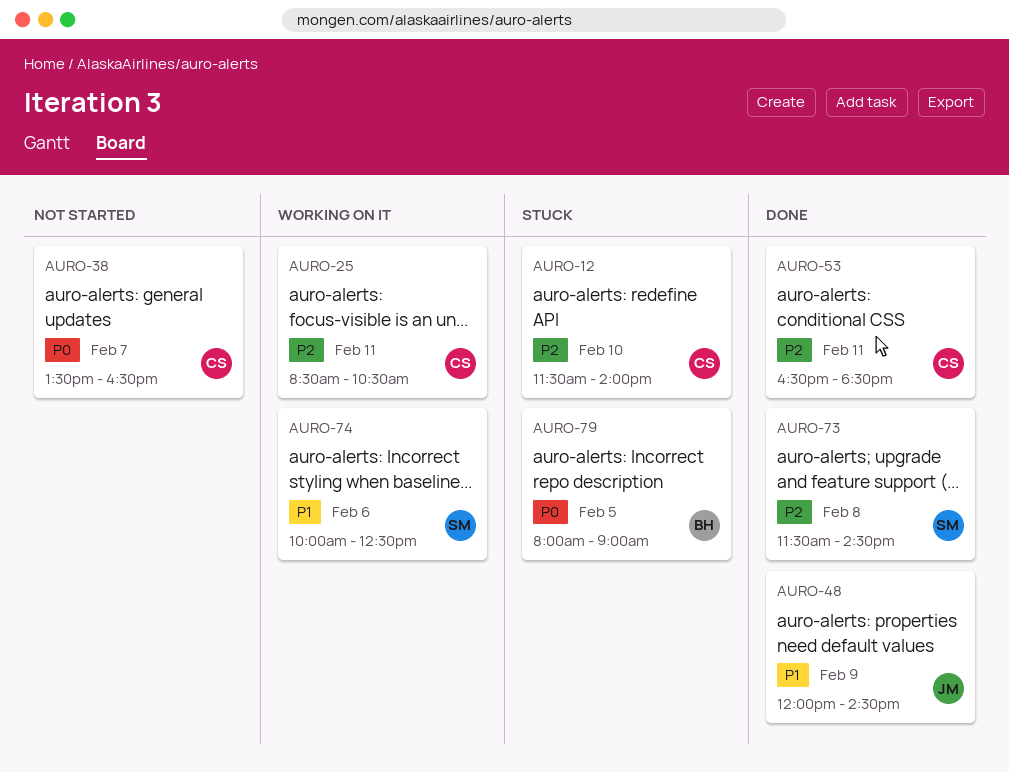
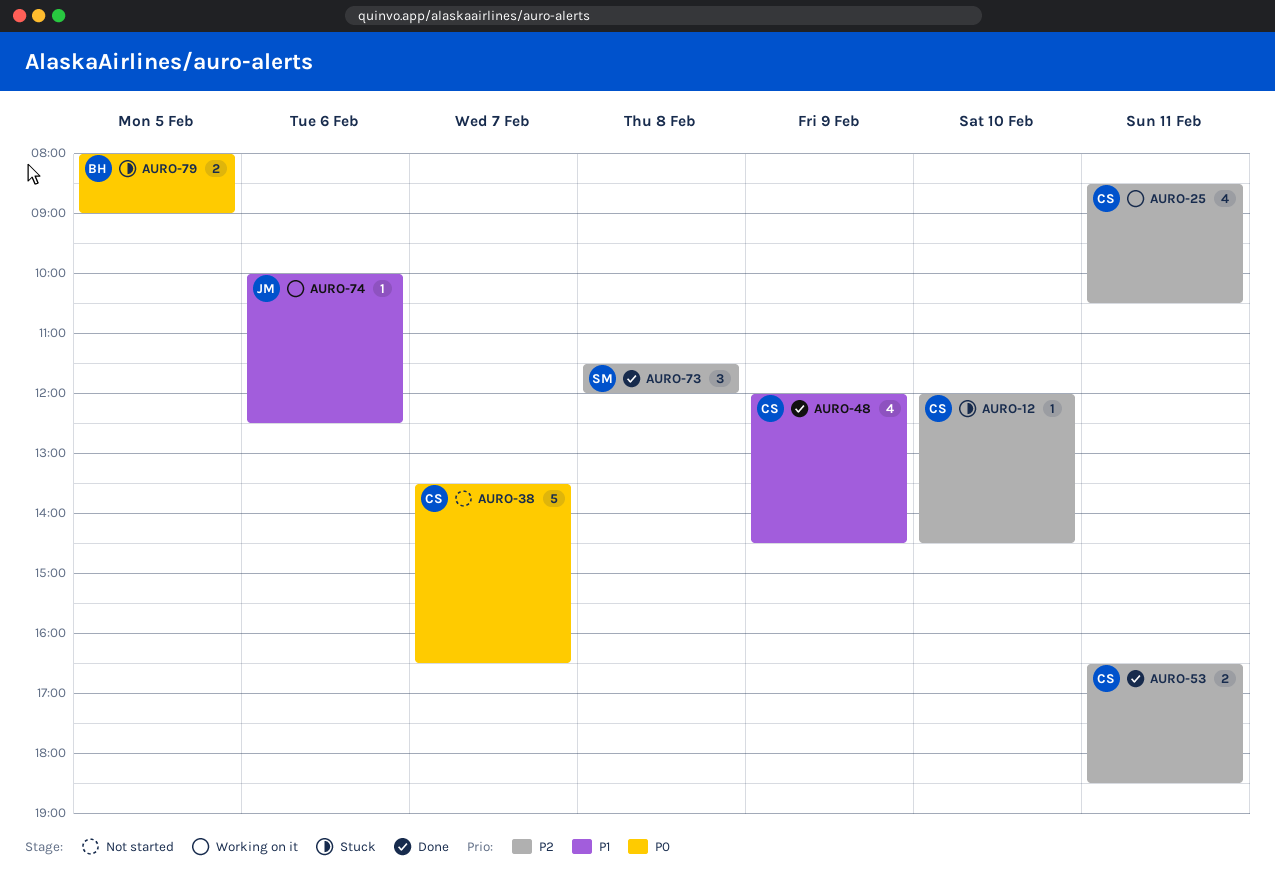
AURO-12, begins: 11:30 -> 12:00
AURO-12, ends: 14:00 -> 14:30
AURO-48, owner: JM -> CS
AURO-73, ends: 14:30 -> 12:00
AURO-74, owner: SM -> JM

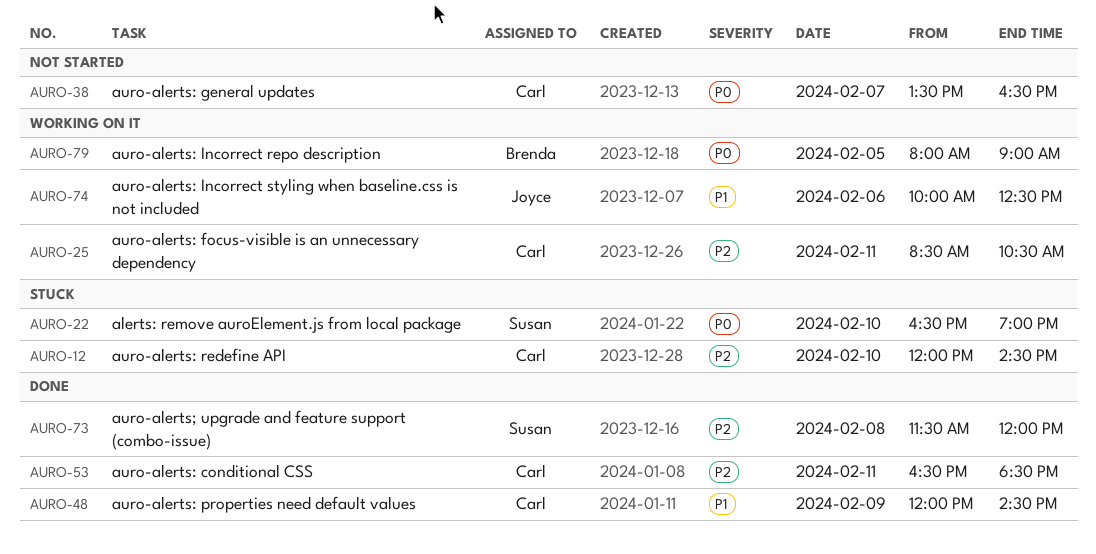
AURO-22: none -> present
AURO-79, status: Stuck -> Working on it

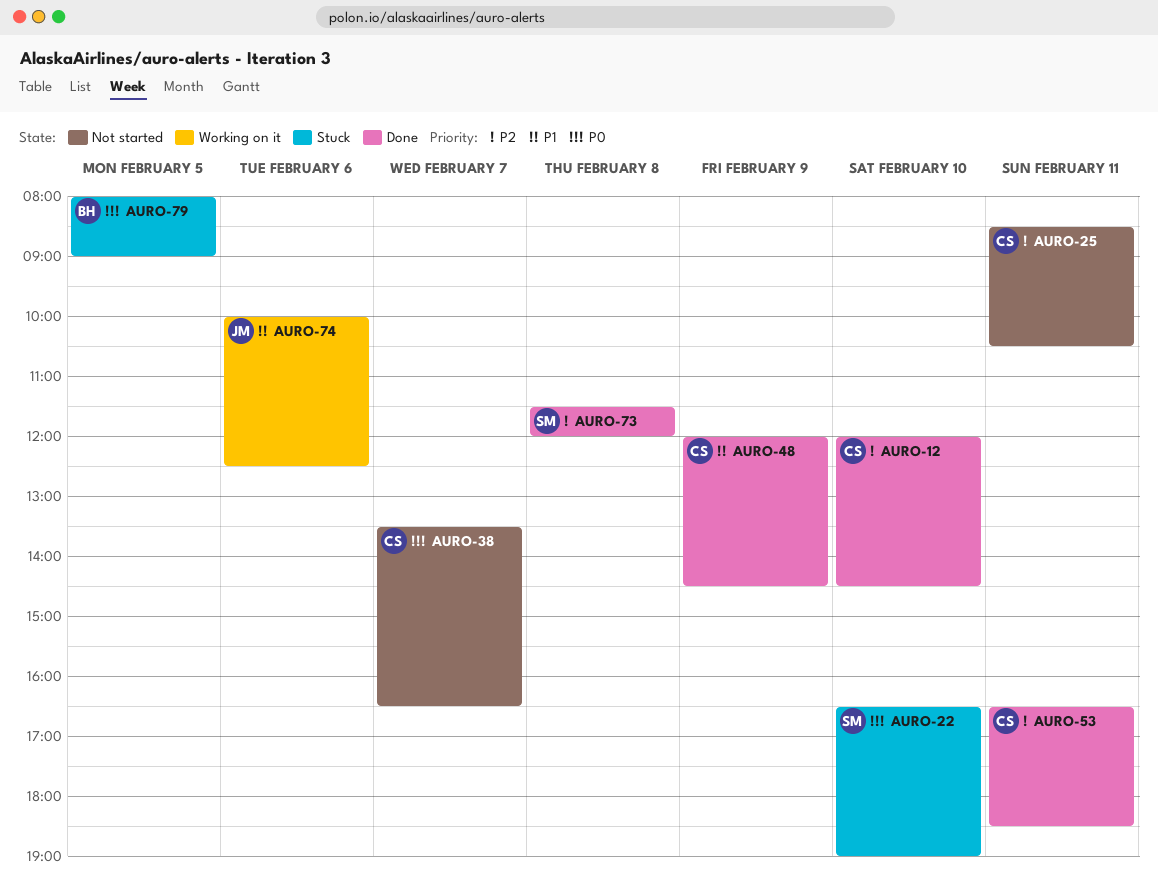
AURO-12, status: Stuck -> Done
AURO-25, status: Working on it -> Not started
AURO-79, status: Working on it -> Stuck

